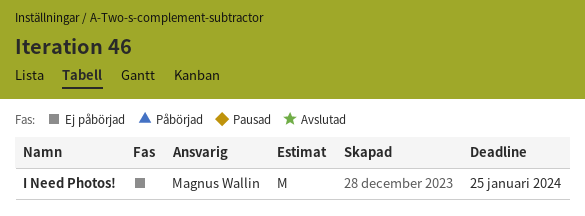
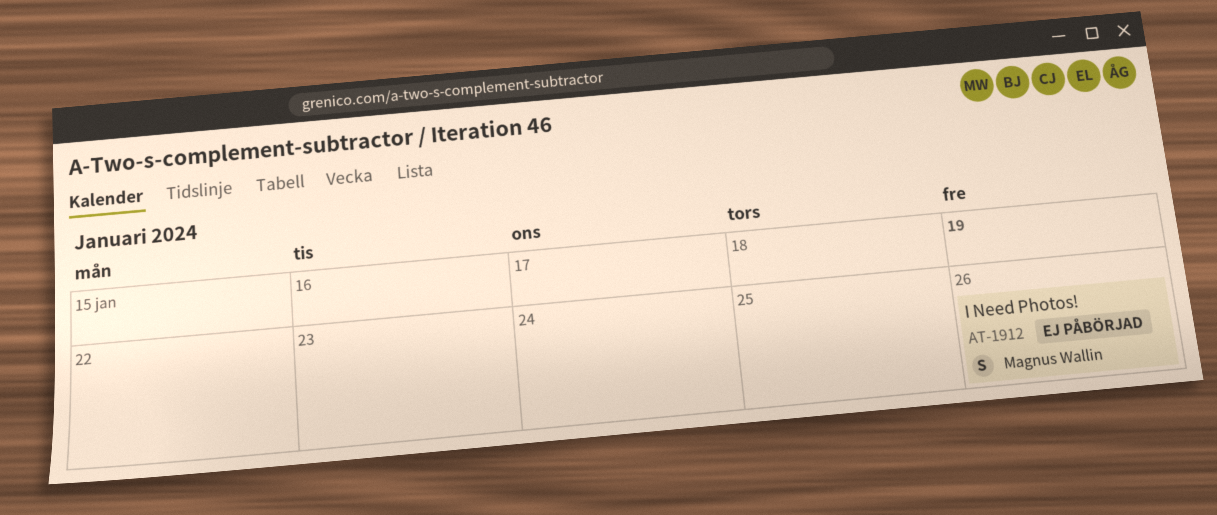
I Need Photos!, estimate: M -> S
I Need Photos!, due: Jan 25 -> Jan 26

